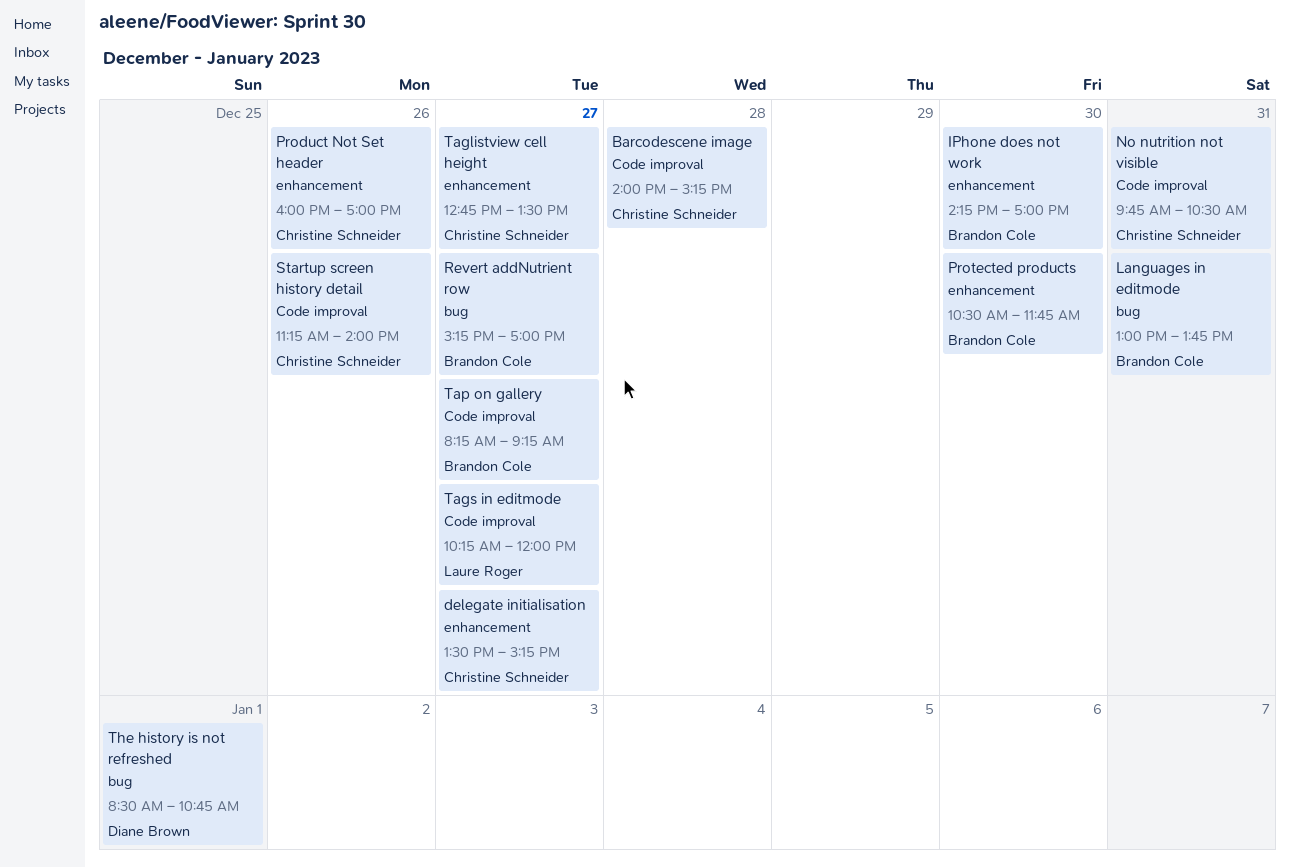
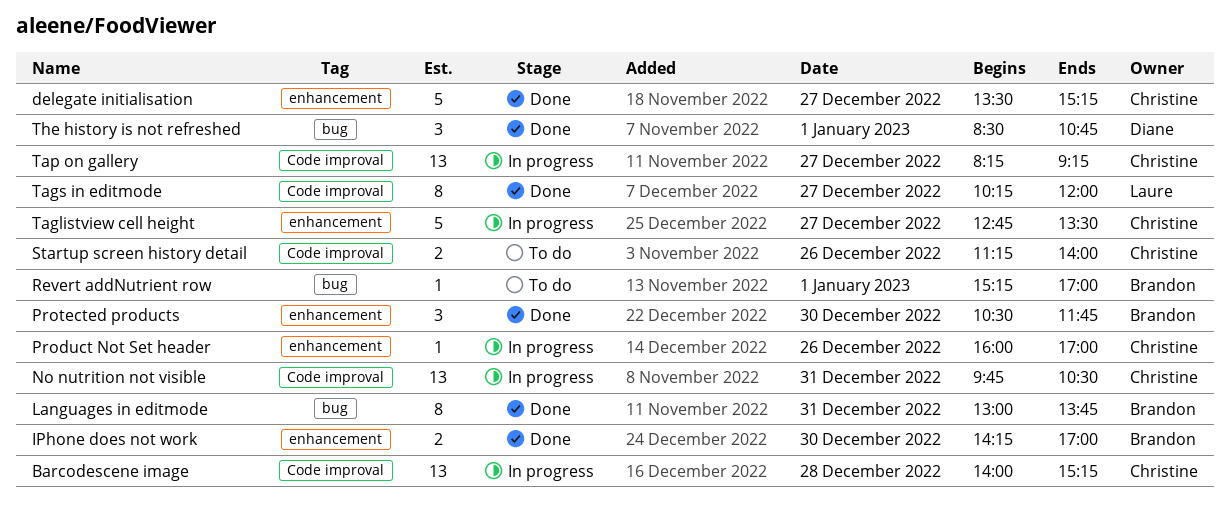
Revert addNutrient row, day: Dec 27 -> Jan 1
Tap on gallery, owner: Brandon Cole -> Christine Schneider

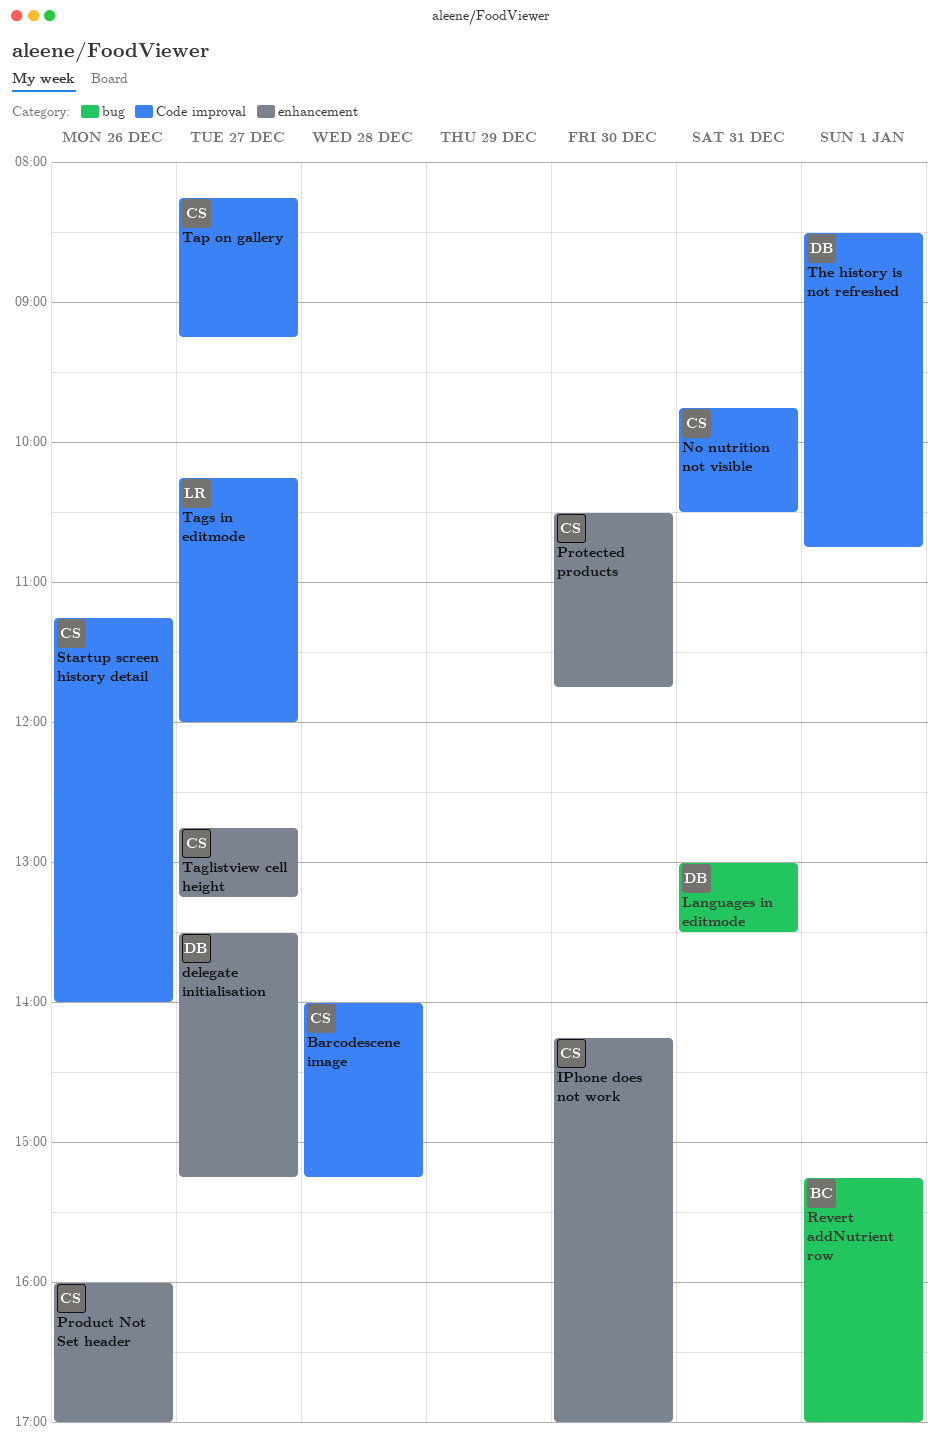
delegate initialisation, owner: Christine -> Diane
IPhone does not work, owner: Brandon -> Christine
Languages in editmode, owner: Brandon -> Diane
Languages in editmode, ends: 13:45 -> 13:30
Protected products, owner: Brandon -> Christine
Taglistview cell height, ends: 13:30 -> 13:15
The history is not refreshed, label: bug -> Code improval

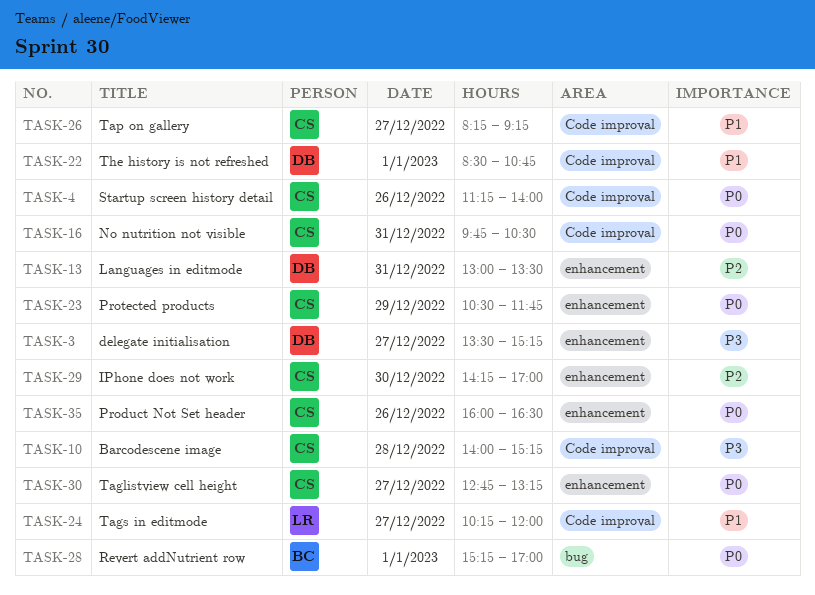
Languages in editmode, label: bug -> enhancement
Product Not Set header, ends: 17:00 -> 16:30
Protected products, day: Dec 30 -> Dec 29

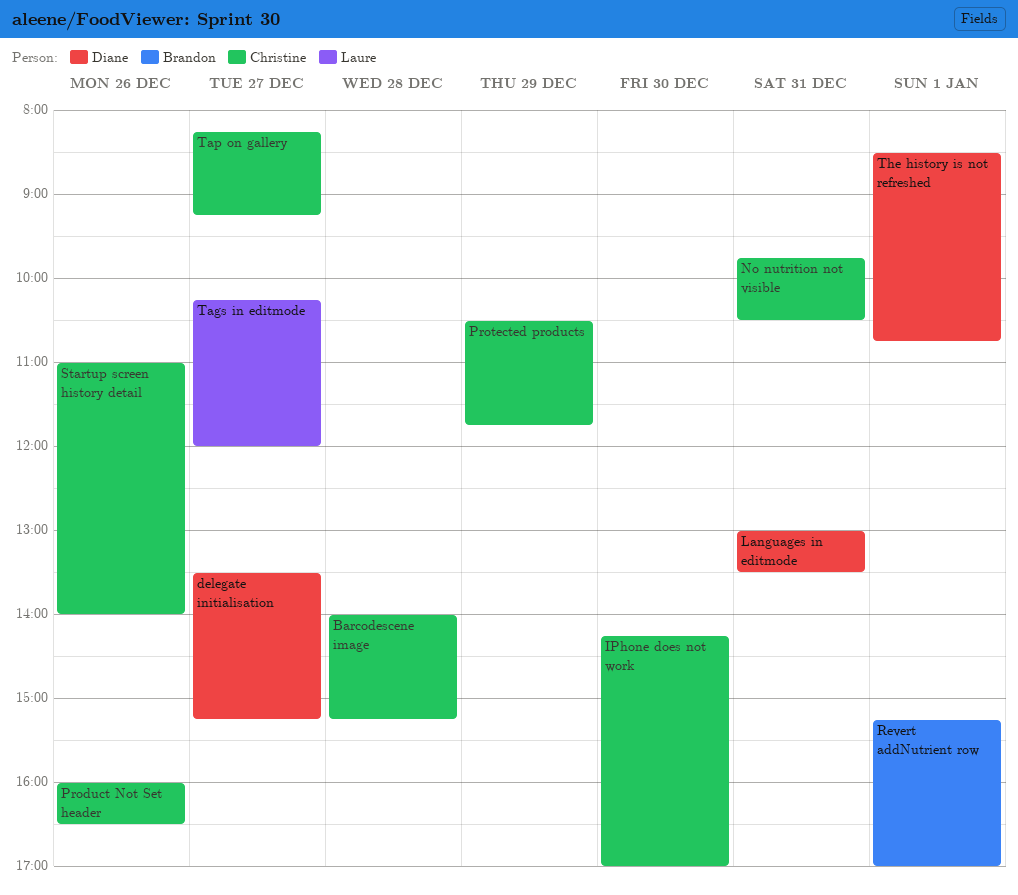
Startup screen history detail, begins: 11:15 -> 11:00
Taglistview cell height: present -> none

